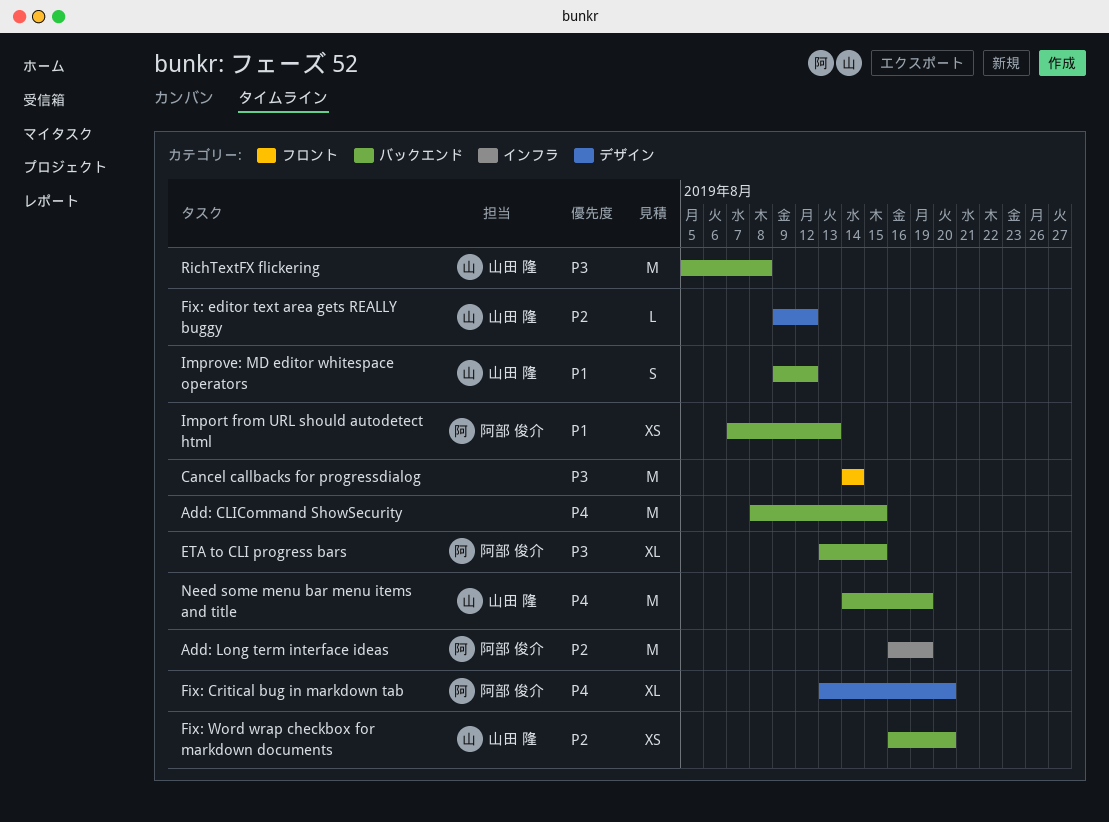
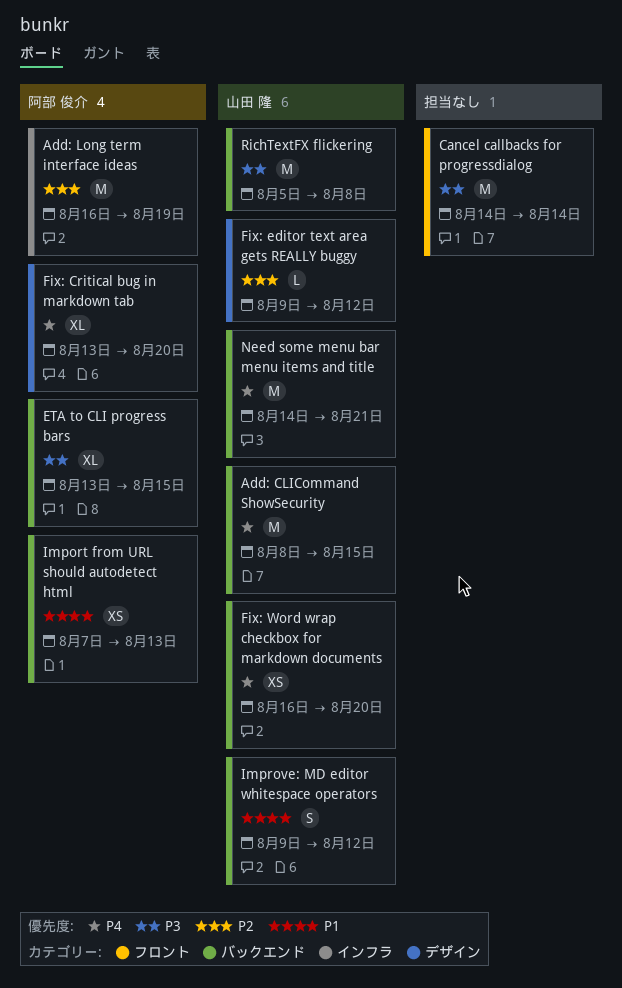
Add: CLICommand ShowSecurity, owner: none -> 山田 隆
Fix: Word wrap checkbox for markdown documents, priority: P2 -> P4
Need some menu bar menu items and title, due: Aug 19 -> Aug 21

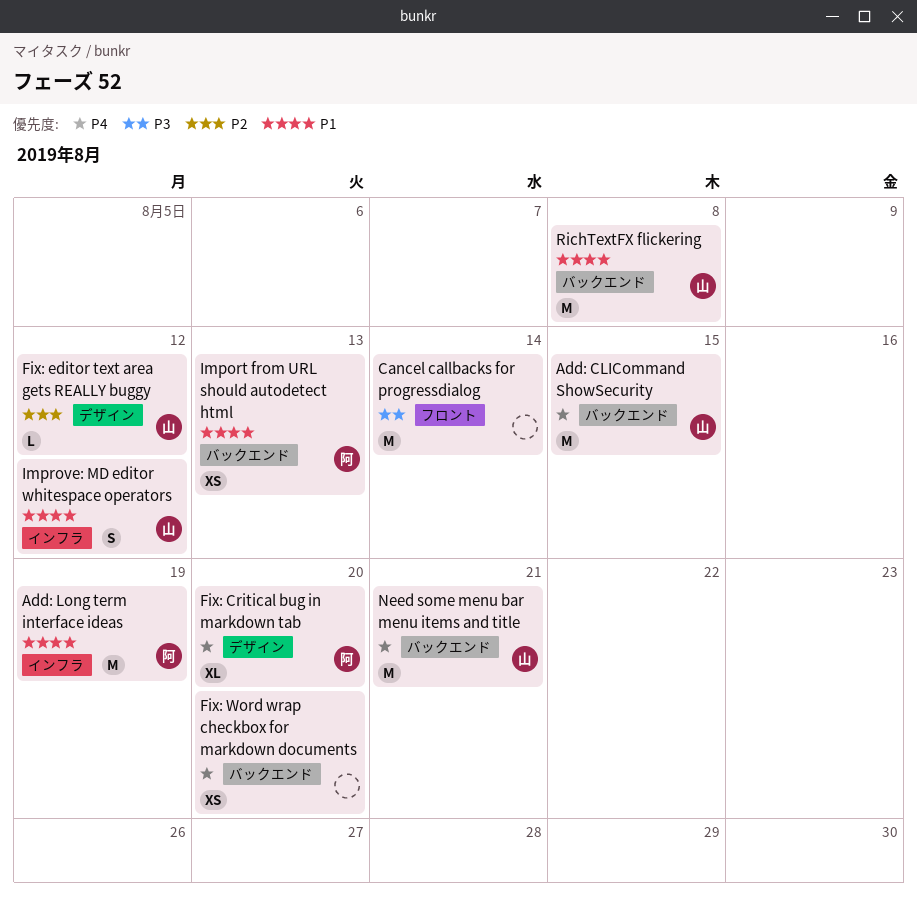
Add: Long term interface ideas, priority: P2 -> P1
ETA to CLI progress bars: present -> none
Fix: Word wrap checkbox for markdown documents, owner: 山田 隆 -> none
Improve: MD editor whitespace operators, label: バックエンド -> インフラ
RichTextFX flickering, priority: P3 -> P1

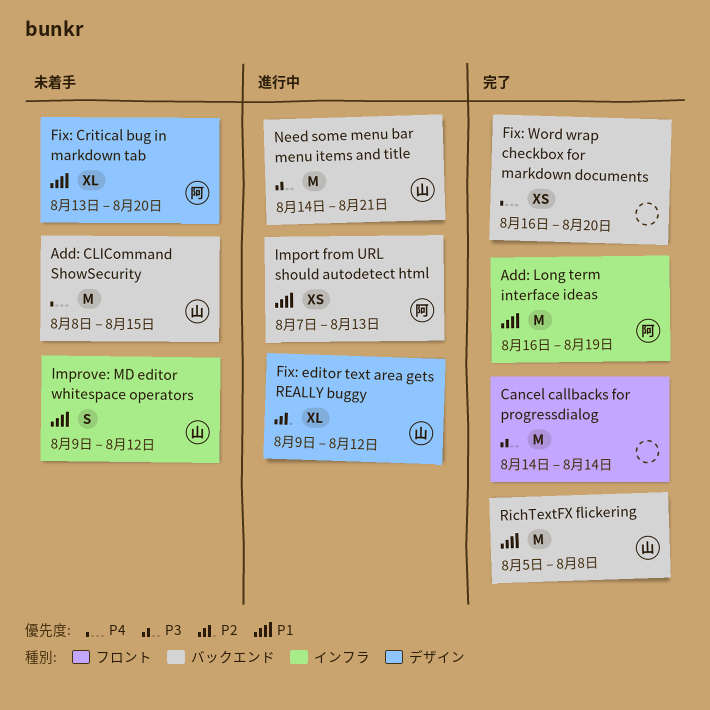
Fix: Critical bug in markdown tab, priority: P4 -> P1
Fix: editor text area gets REALLY buggy, estimate: L -> XL
Need some menu bar menu items and title, priority: P4 -> P3

